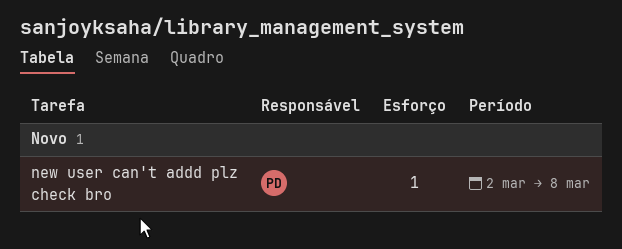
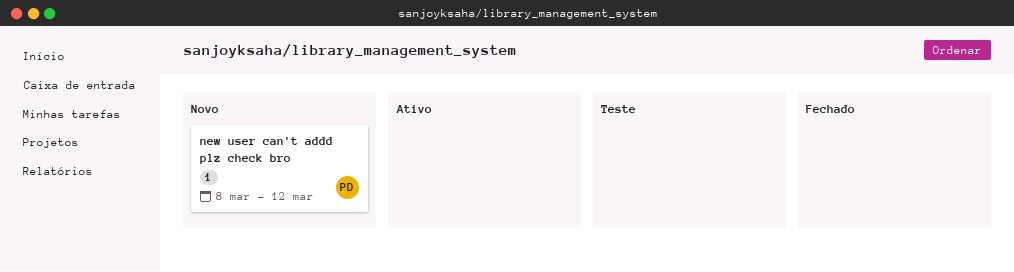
new user can't addd plz check bro, start: Mar 2 -> Mar 8
new user can't addd plz check bro, due: Mar 8 -> Mar 12

